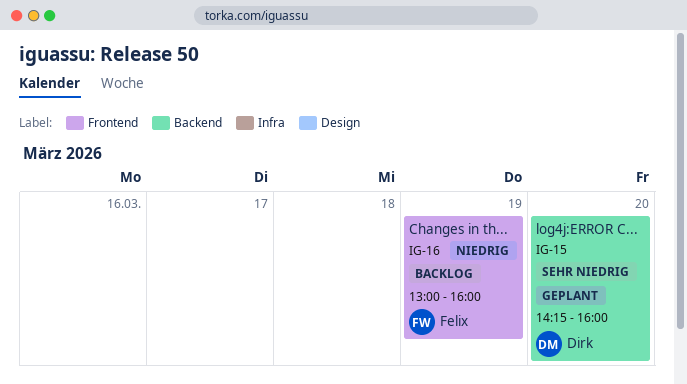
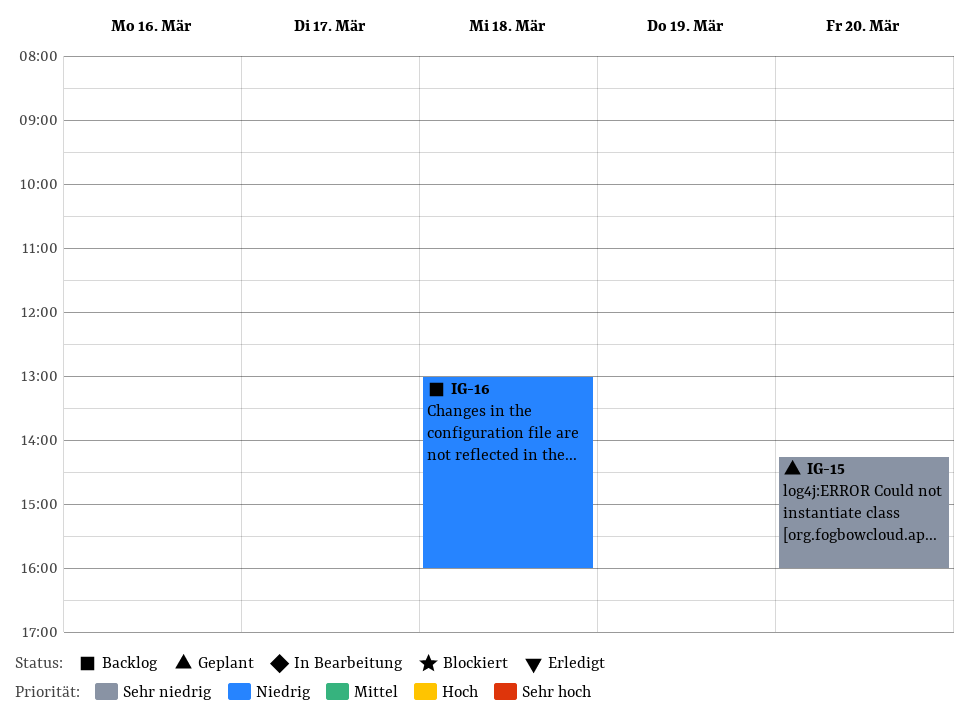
IG-16, day: Mar 19 -> Mar 18

